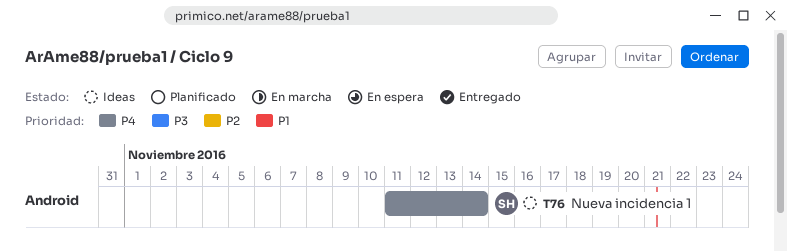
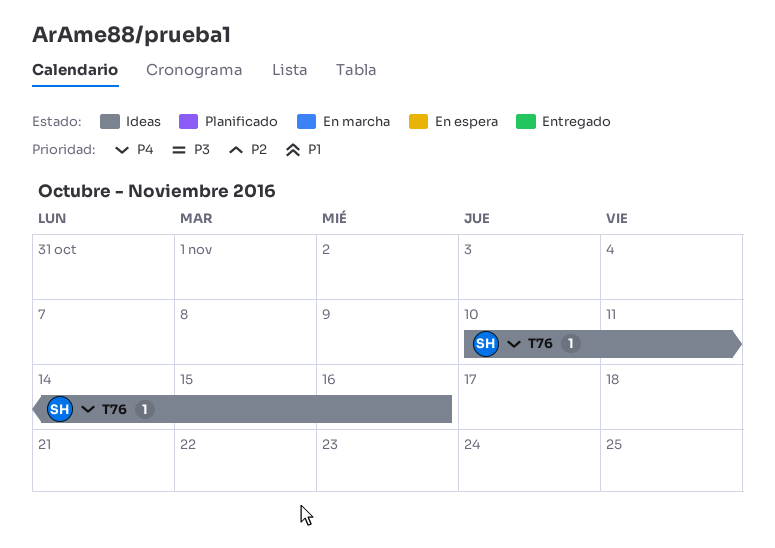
T76, start: Nov 11 -> Nov 10
T76, due: Nov 14 -> Nov 16

